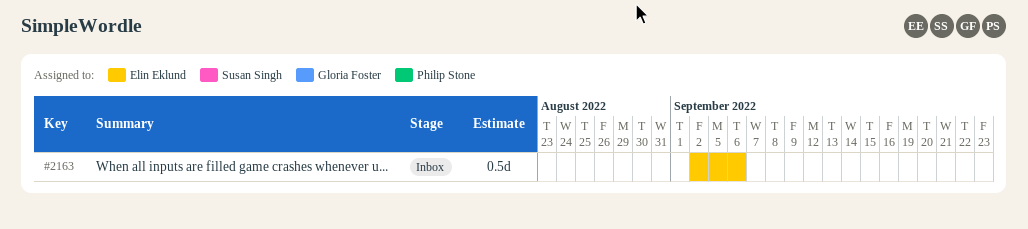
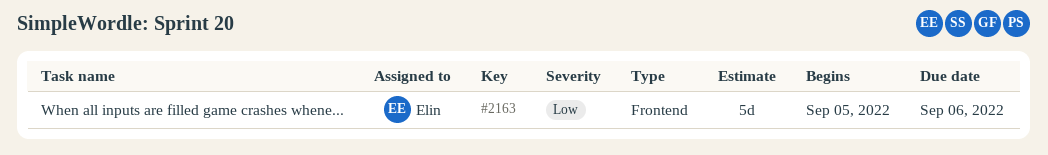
#2163, estimate: 0.5d -> 5d
#2163, start: Sep 2 -> Sep 5

